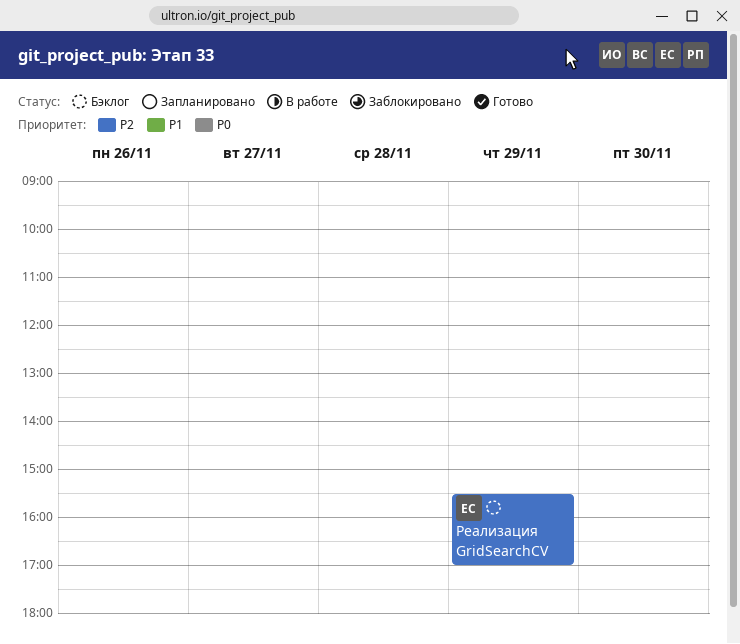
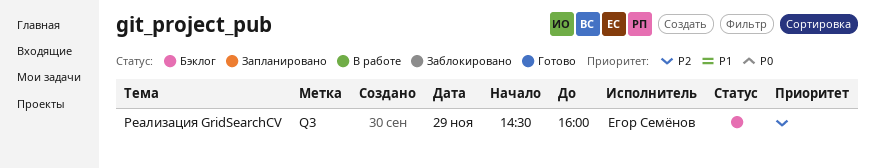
Реализация GridSearchCV, begins: 15:30 -> 14:30
Реализация GridSearchCV, ends: 17:00 -> 16:00

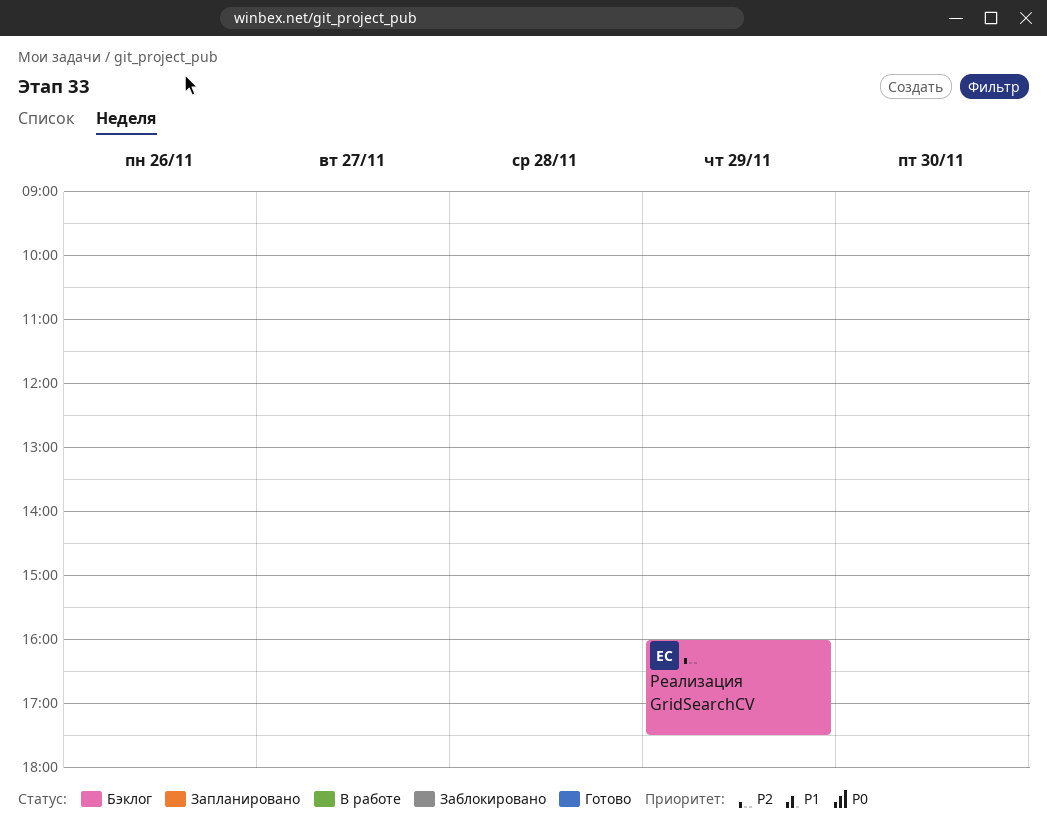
Реализация GridSearchCV, begins: 14:30 -> 16:00
Реализация GridSearchCV, ends: 16:00 -> 17:30

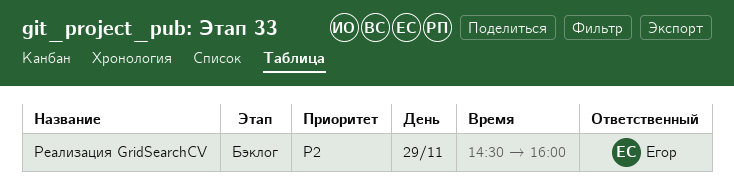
Реализация GridSearchCV, begins: 16:00 -> 14:30
Реализация GridSearchCV, ends: 17:30 -> 16:00

